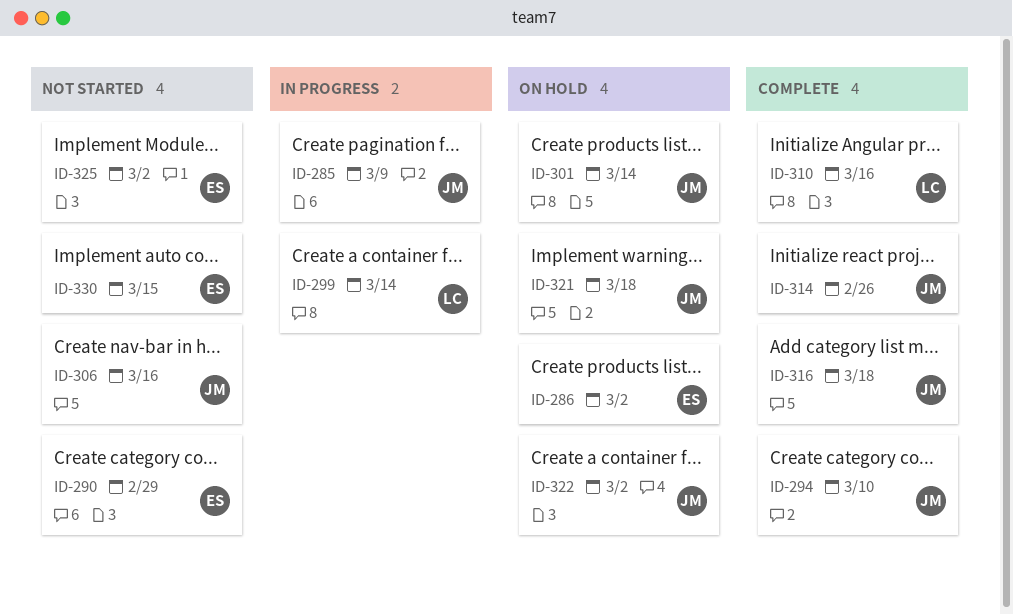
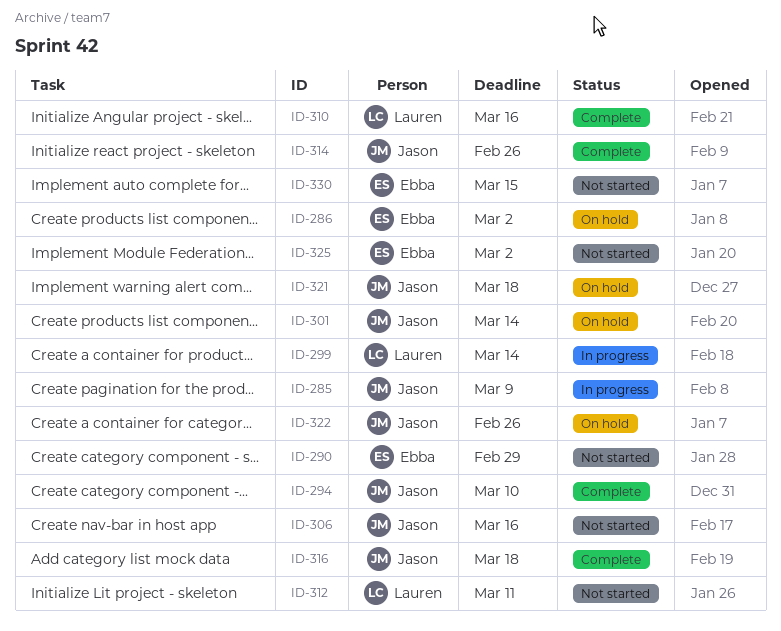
ID-312: none -> present
ID-322, due: Mar 2 -> Feb 26

